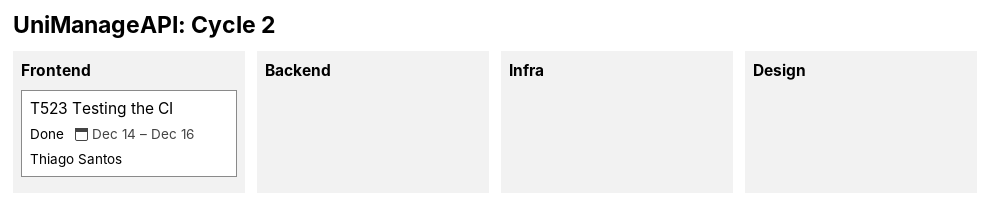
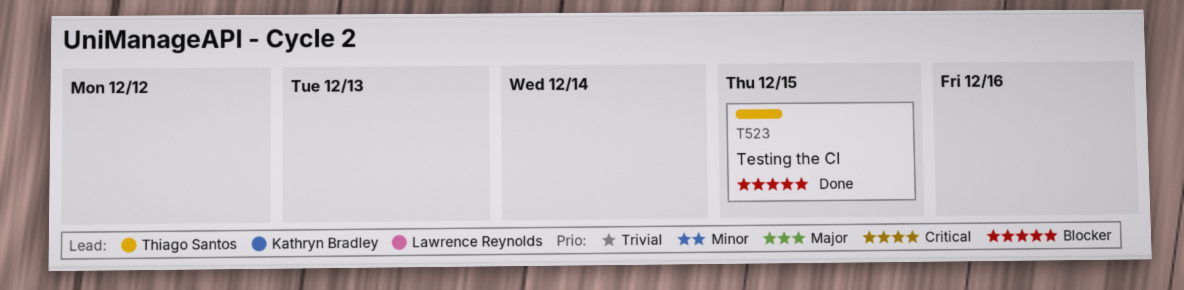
T523, due: Dec 16 -> Dec 15

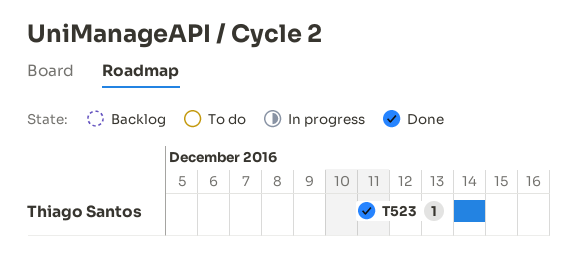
T523, due: Dec 15 -> Dec 14

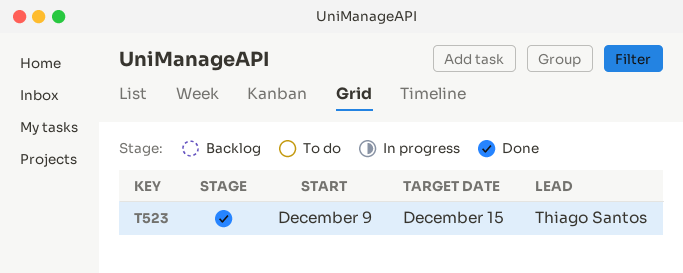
T523, start: Dec 14 -> Dec 9
T523, due: Dec 14 -> Dec 15

